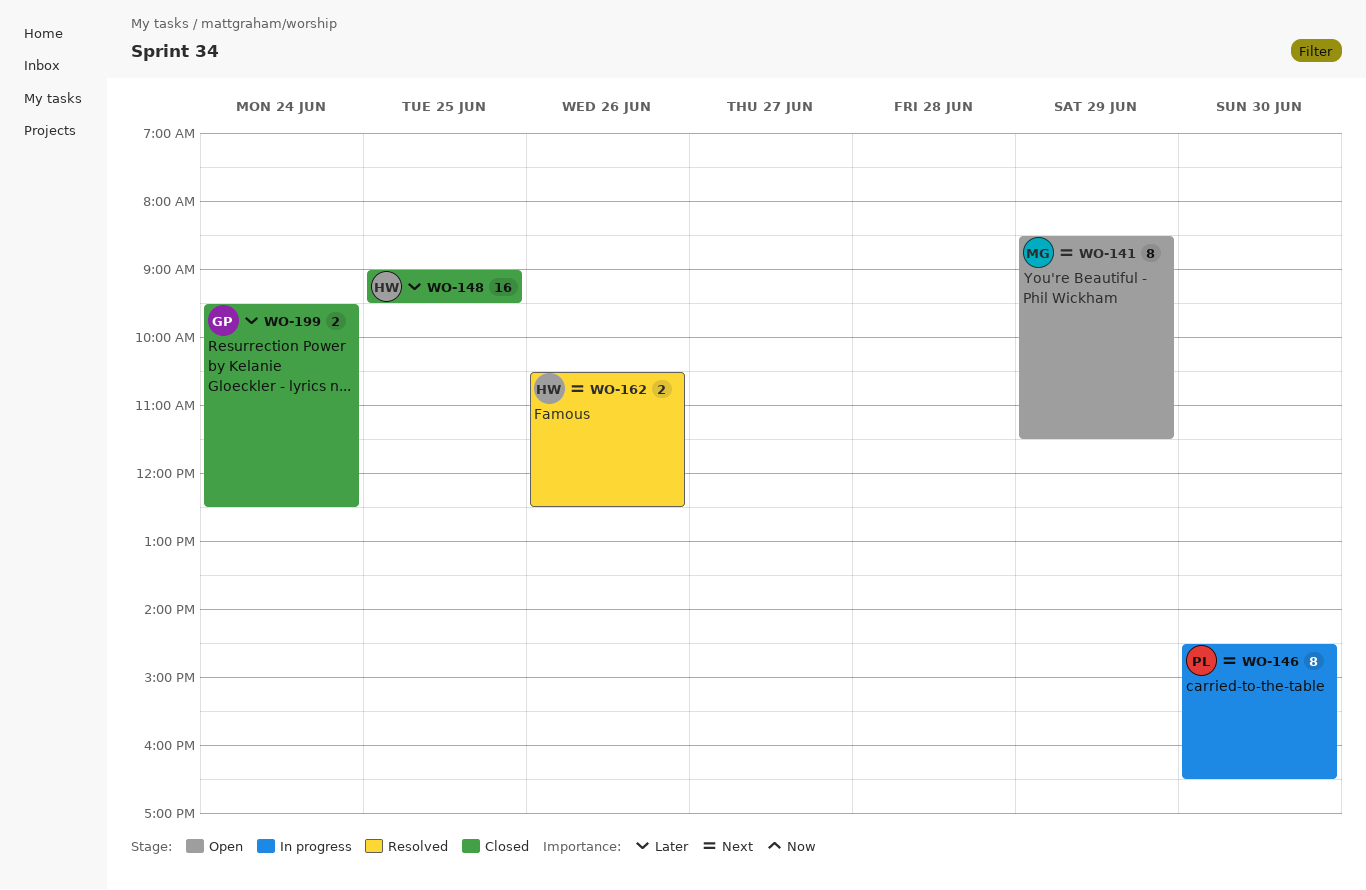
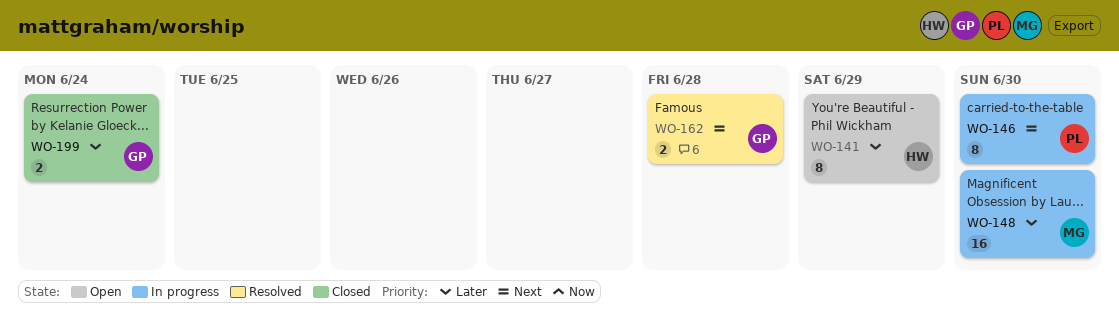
WO-141, owner: MG -> HW
WO-141, priority: Next -> Later
WO-148, status: Closed -> In progress
WO-148, owner: HW -> MG
WO-148, day: Jun 25 -> Jun 30
WO-162, owner: HW -> GP
WO-162, day: Jun 26 -> Jun 28

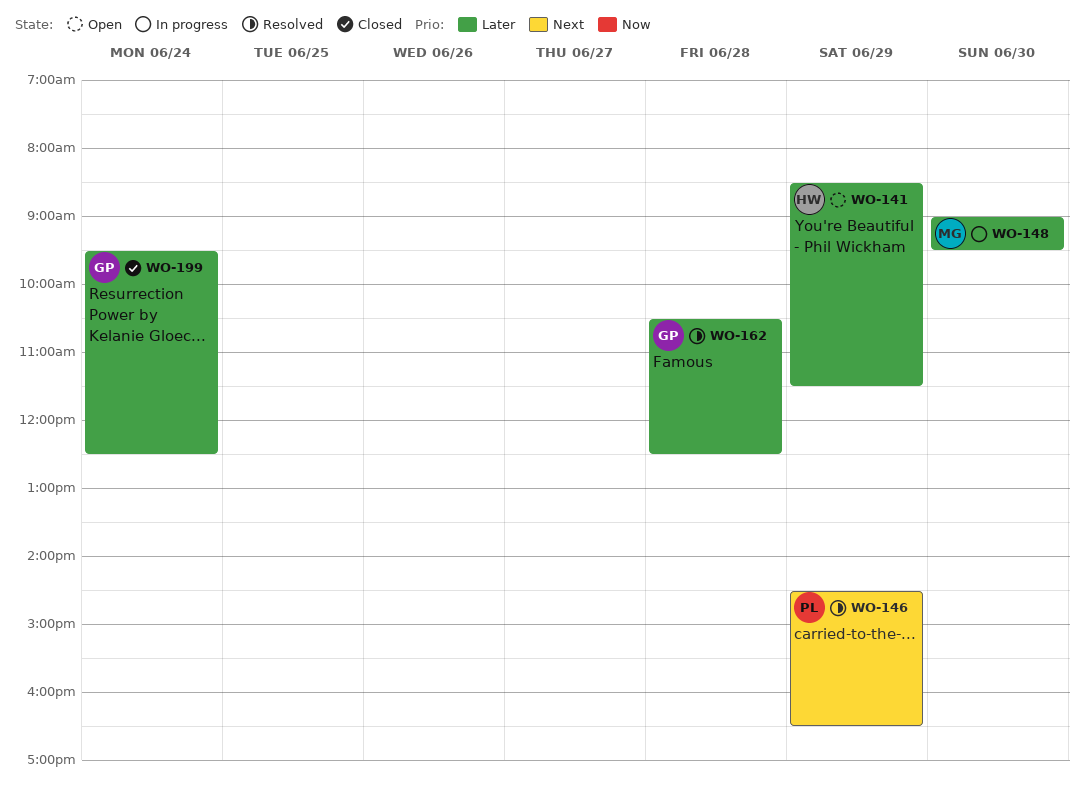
WO-146, status: In progress -> Resolved
WO-146, day: Jun 30 -> Jun 29
WO-162, priority: Next -> Later

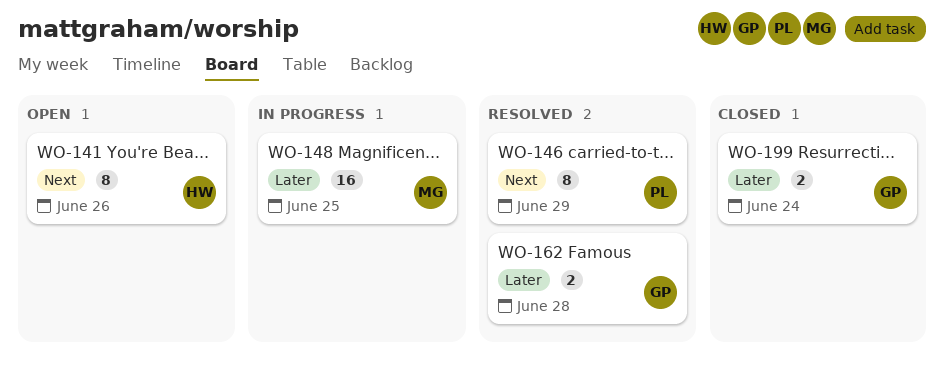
WO-141, priority: Later -> Next
WO-141, day: Jun 29 -> Jun 26
WO-148, day: Jun 30 -> Jun 25

